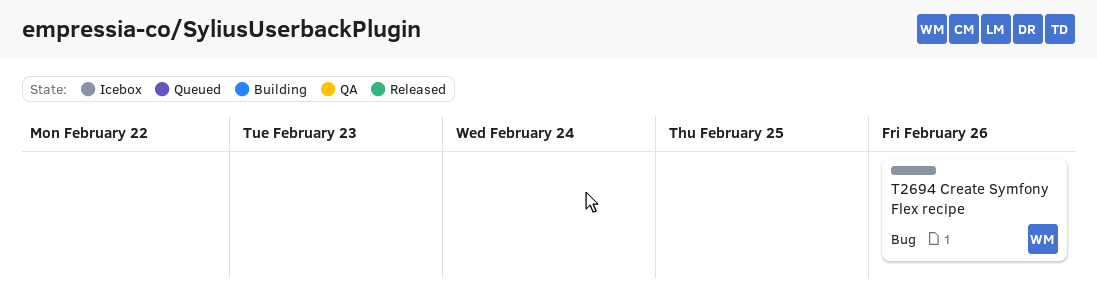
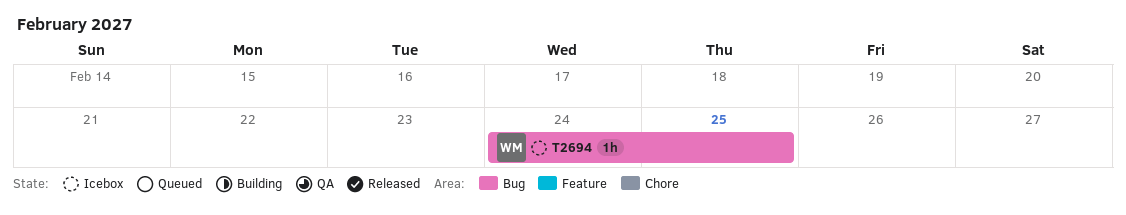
T2694, due: Feb 26 -> Feb 25

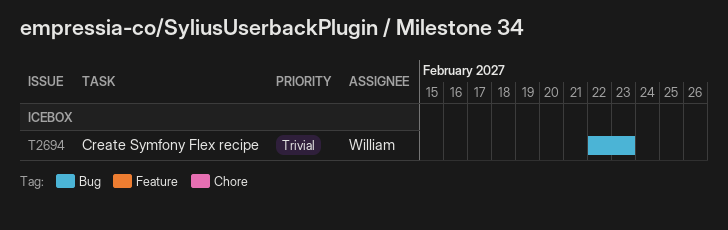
T2694, start: Feb 24 -> Feb 22
T2694, due: Feb 25 -> Feb 23

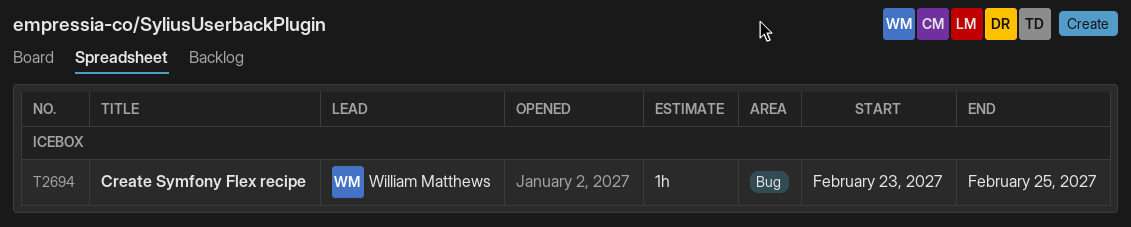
T2694, start: Feb 22 -> Feb 23
T2694, due: Feb 23 -> Feb 25

